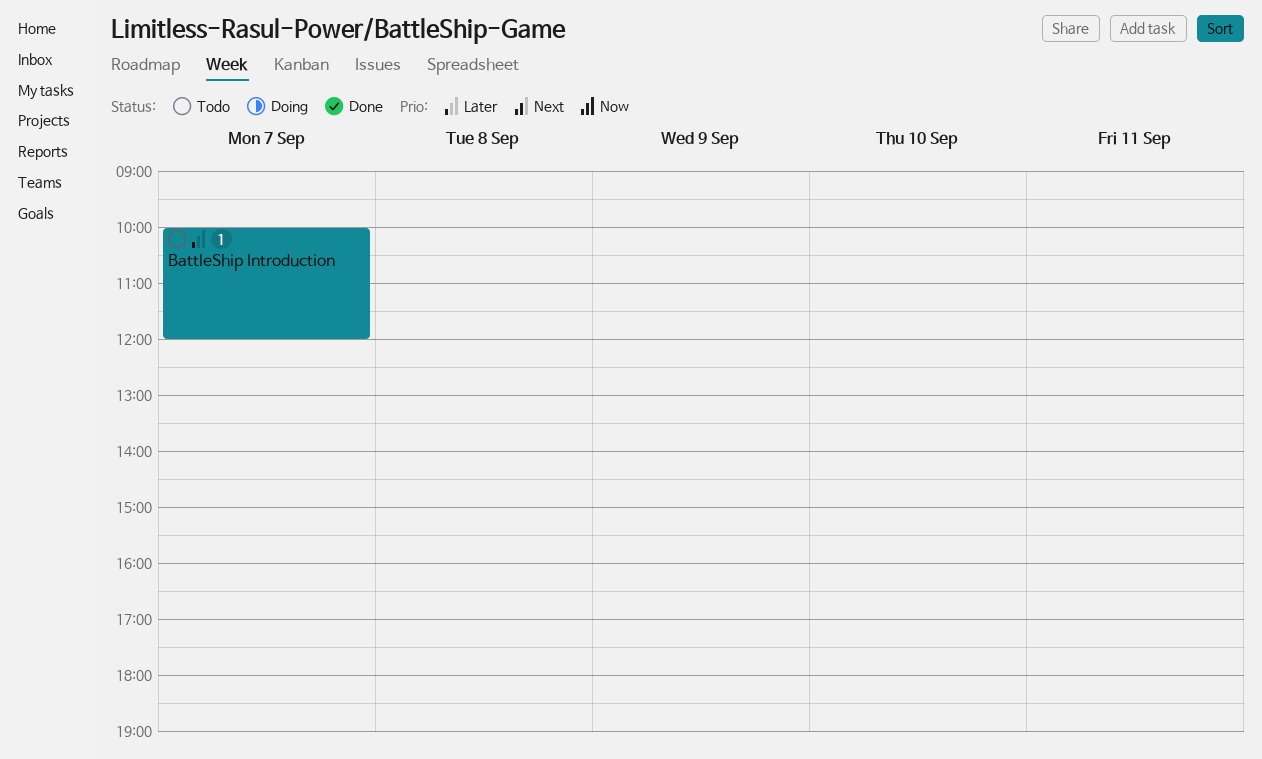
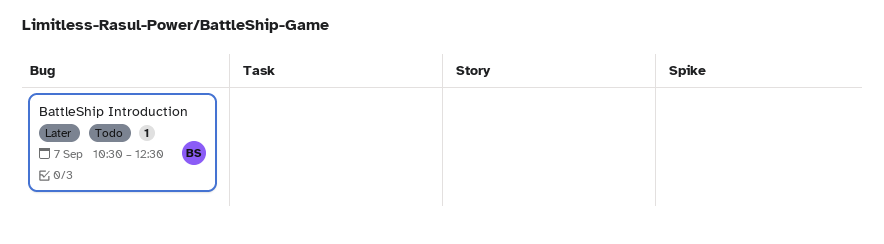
BattleShip Introduction, begins: 10:00 -> 10:30
BattleShip Introduction, ends: 12:00 -> 12:30

